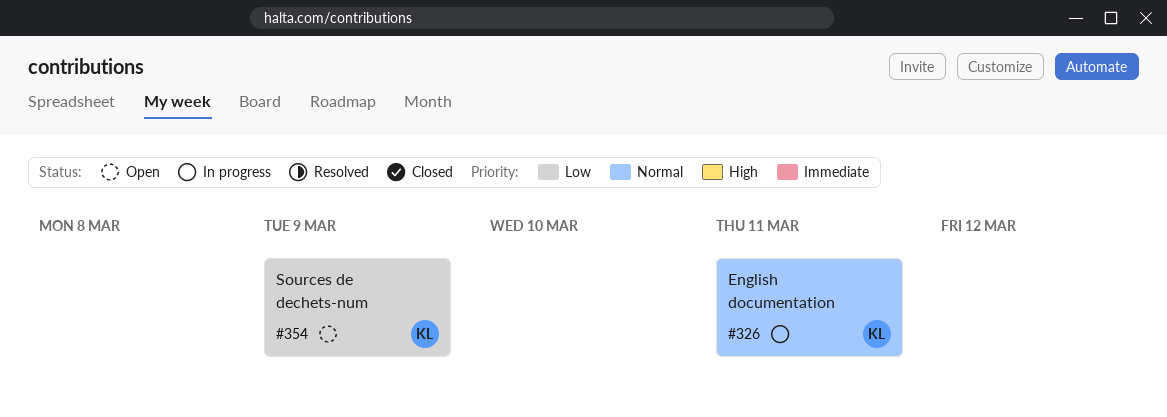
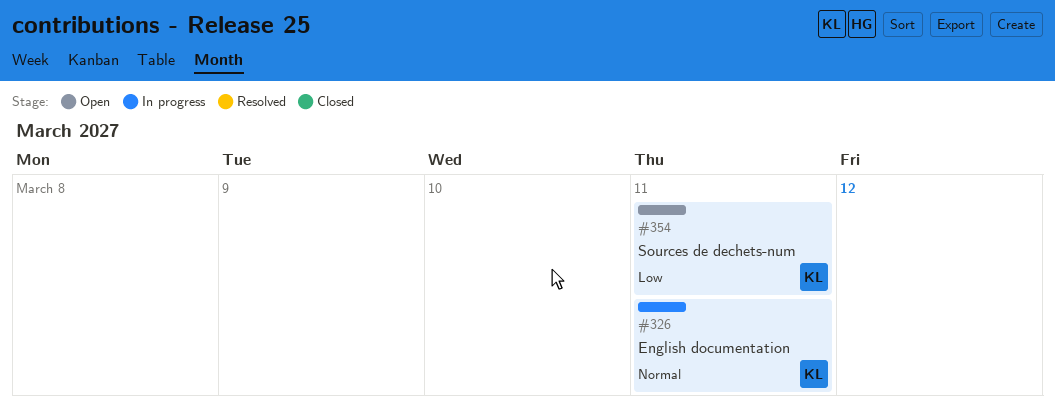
#354, due: Mar 9 -> Mar 11

